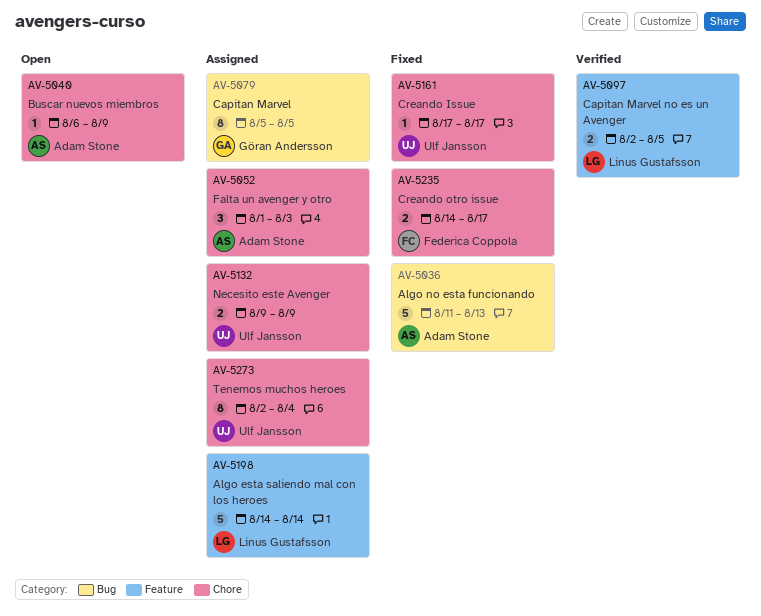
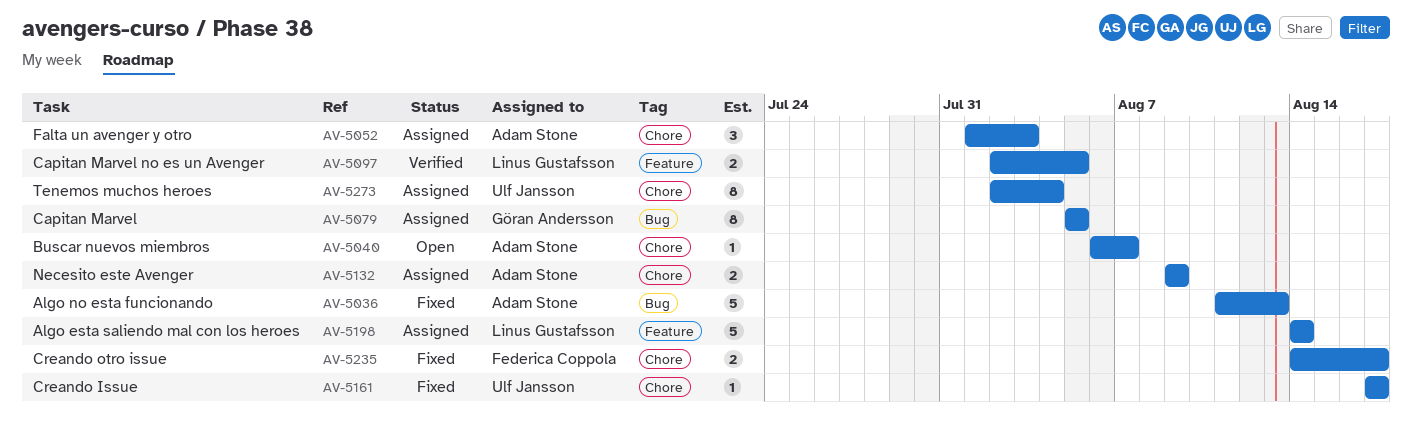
AV-5040, due: Aug 9 -> Aug 7
AV-5132, owner: Ulf Jansson -> Adam Stone

